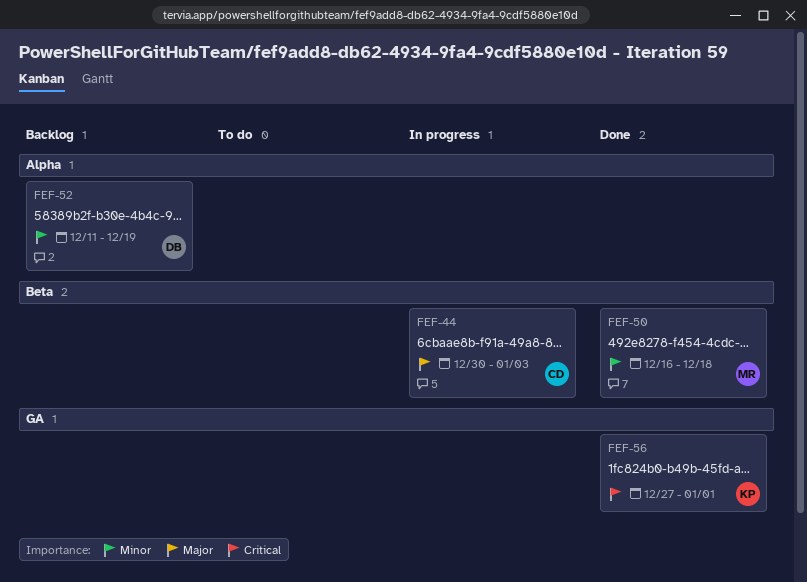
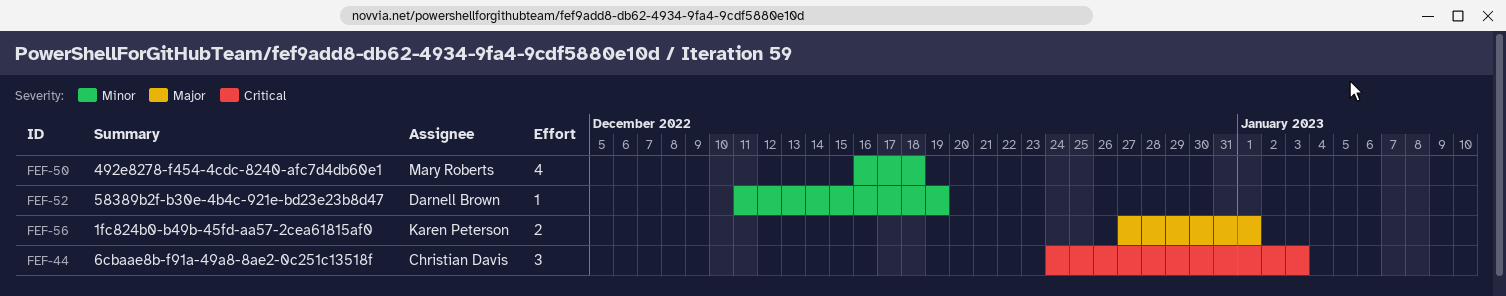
FEF-44, priority: Major -> Critical
FEF-44, start: Dec 30 -> Dec 24
FEF-56, priority: Critical -> Major

